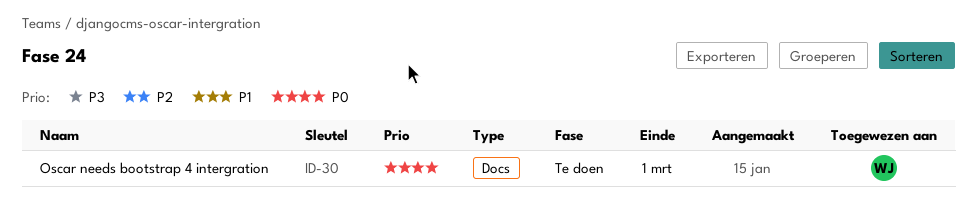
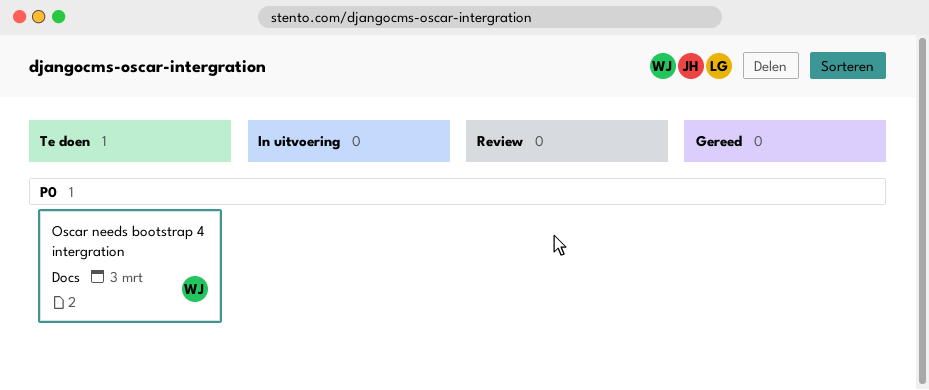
Oscar needs bootstrap 4 intergration, due: Mar 1 -> Mar 3

